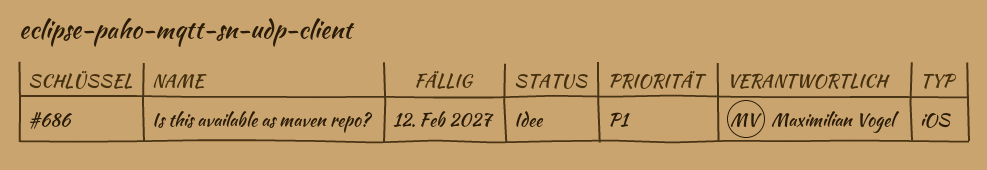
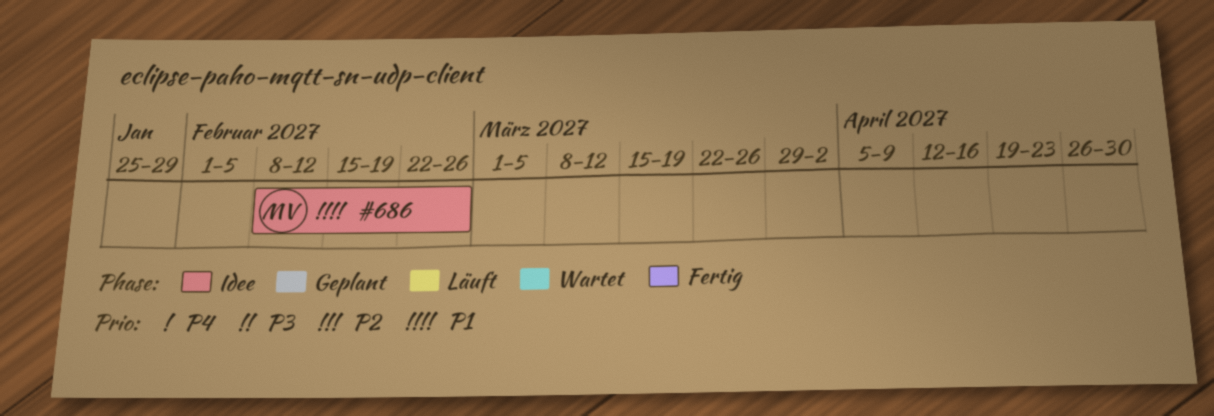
#686, due: Feb 12 -> Feb 26

